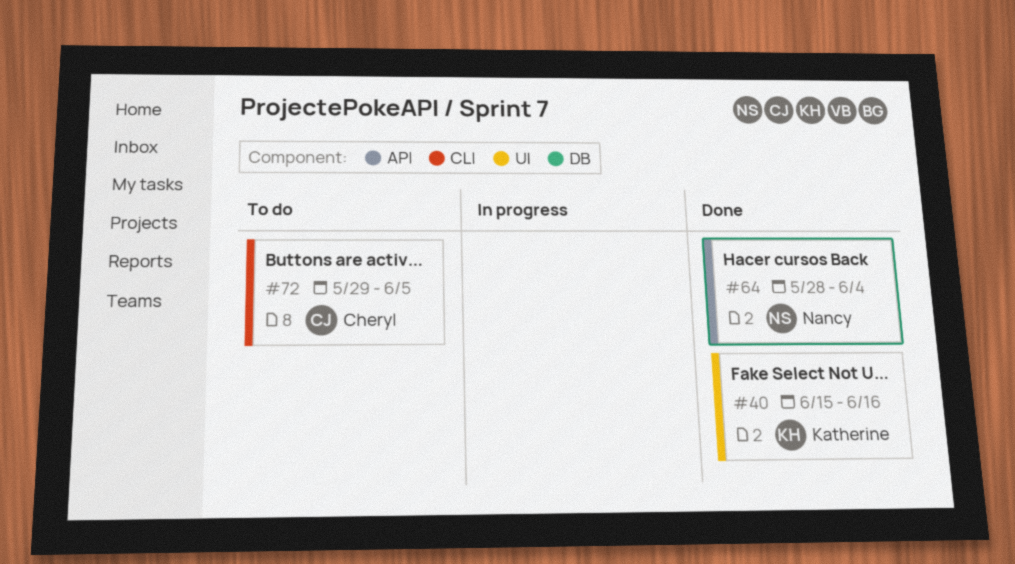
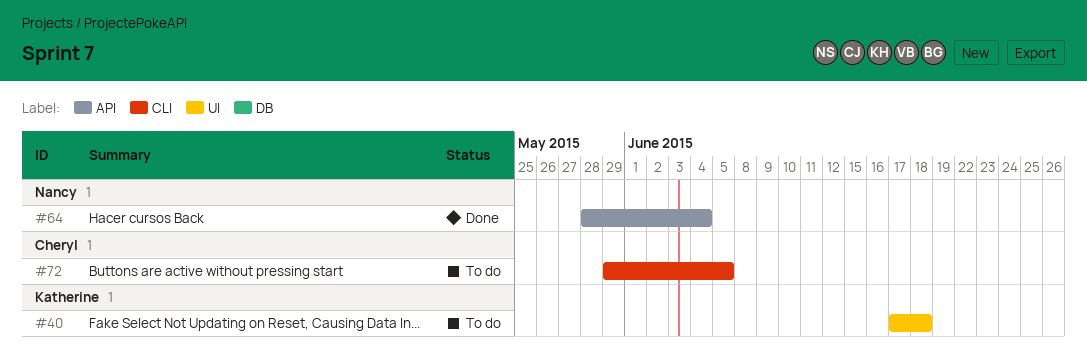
#40, status: Done -> To do
#40, start: Jun 15 -> Jun 17
#40, due: Jun 16 -> Jun 18

